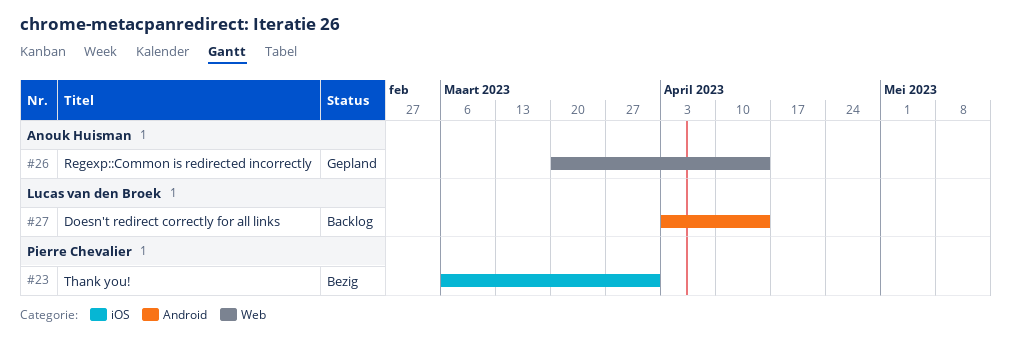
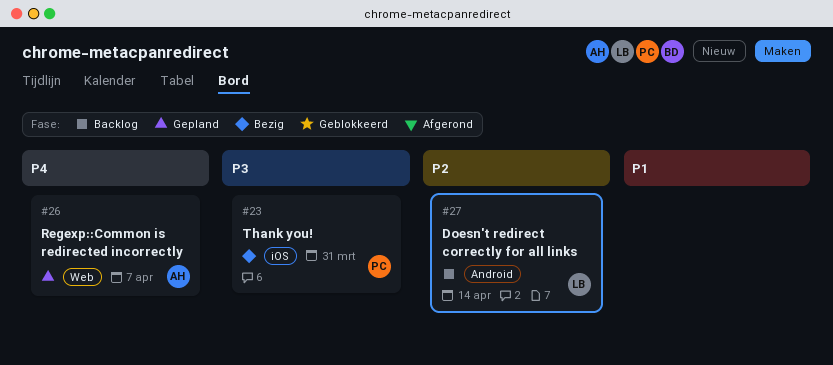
#26, due: Apr 14 -> Apr 7

